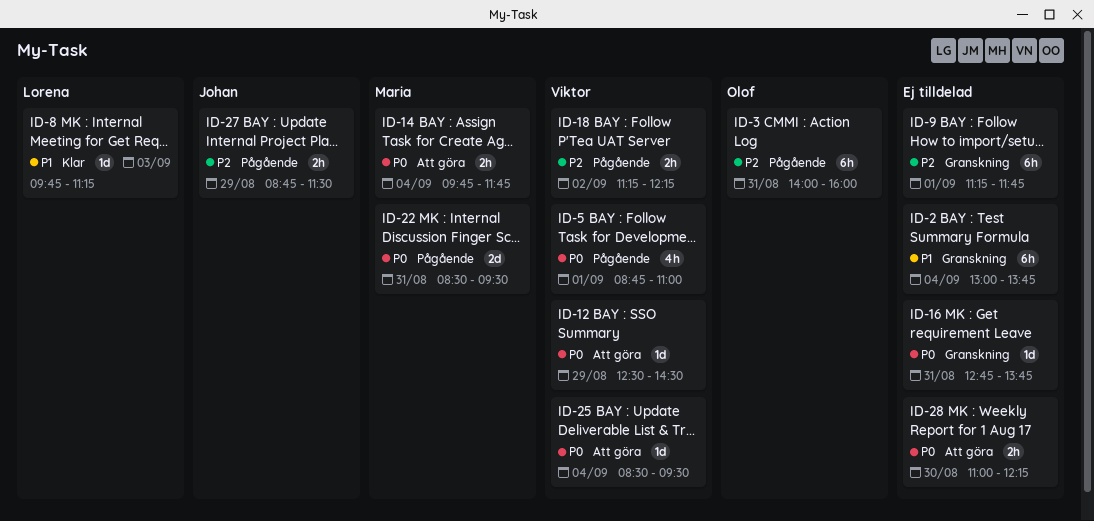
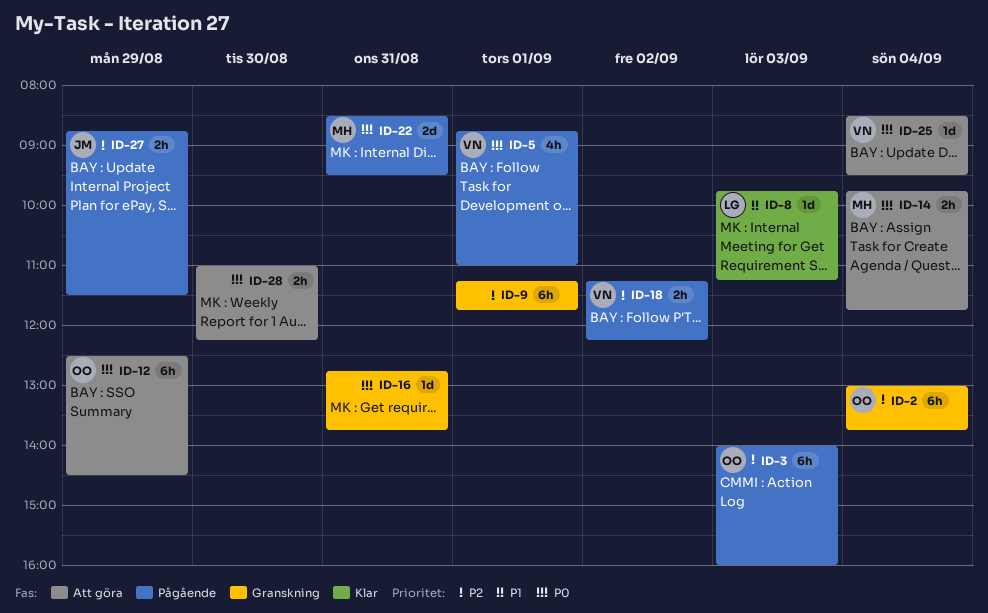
ID-2, owner: none -> Olof
ID-2, priority: P1 -> P2
ID-3, day: Aug 31 -> Sep 3
ID-12, owner: Viktor -> Olof
ID-12, estimate: 1d -> 6h

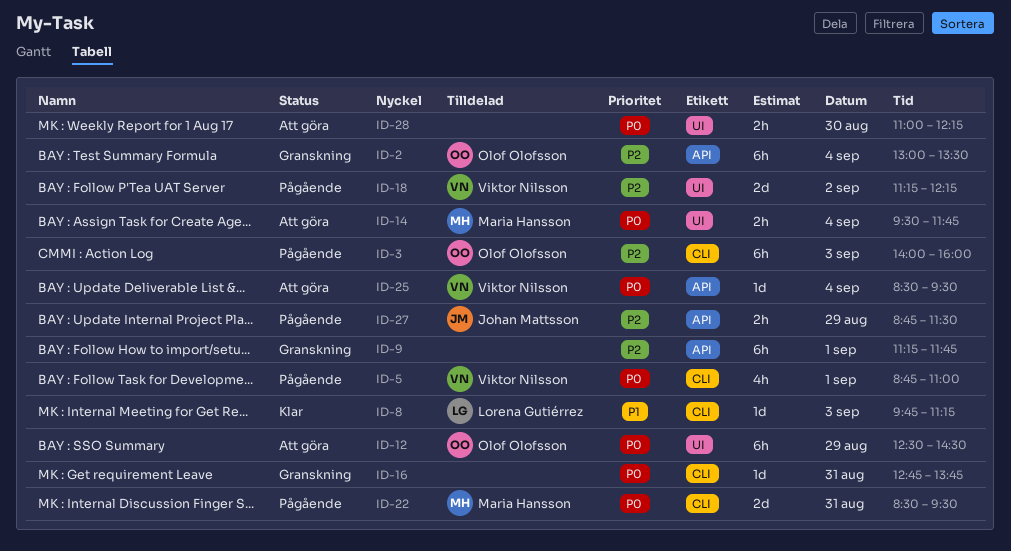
ID-2, ends: 13:45 -> 13:30
ID-14, begins: 09:45 -> 09:30
ID-18, estimate: 2h -> 2d

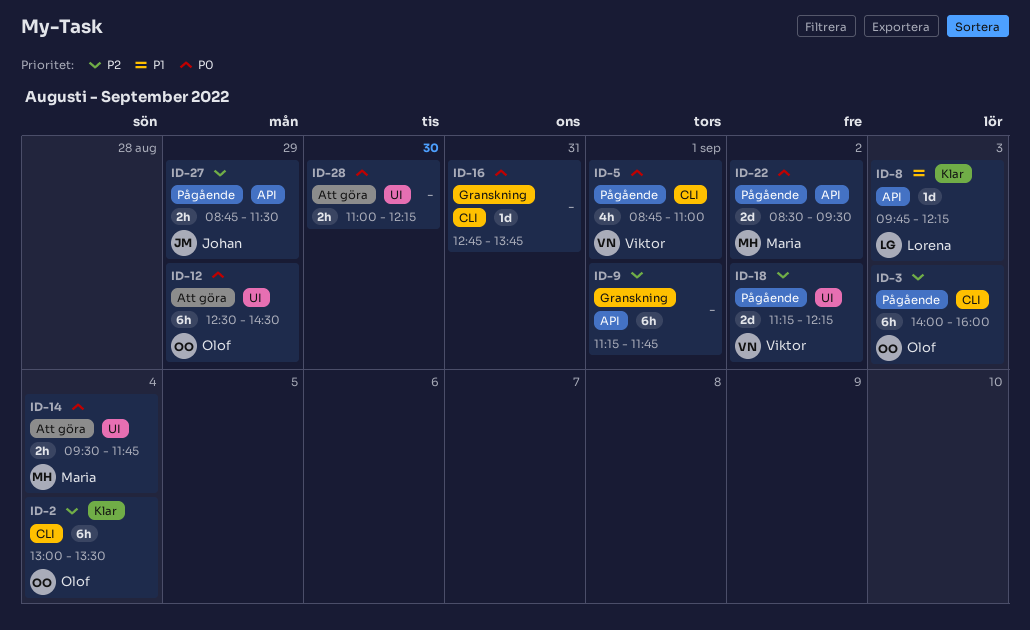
ID-2, status: Granskning -> Klar
ID-2, label: API -> CLI
ID-8, label: CLI -> API
ID-8, ends: 11:15 -> 12:15
ID-22, label: CLI -> API
ID-22, day: Aug 31 -> Sep 2
ID-25: present -> none

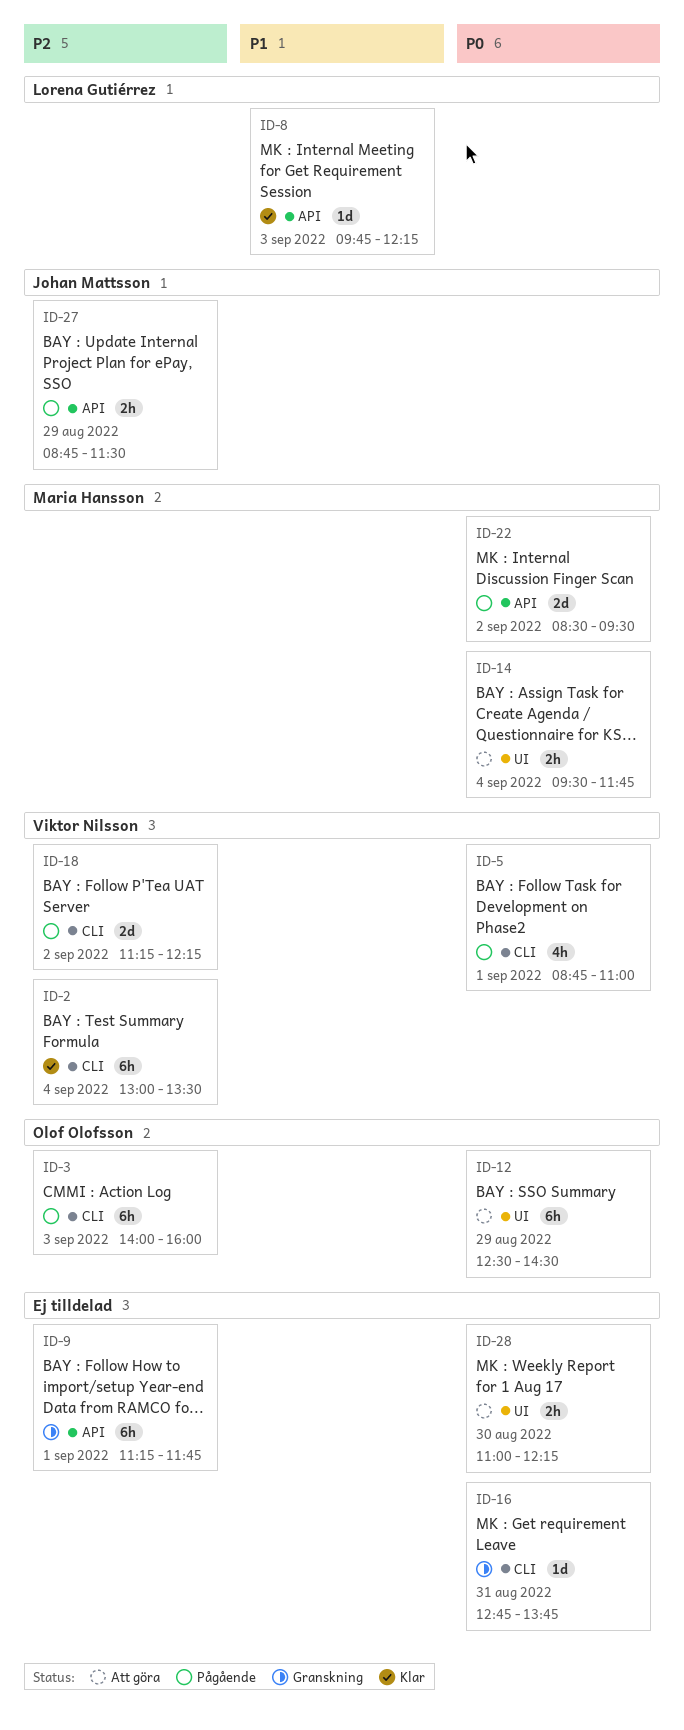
ID-2, owner: Olof Olofsson -> Viktor Nilsson
ID-18, label: UI -> CLI

